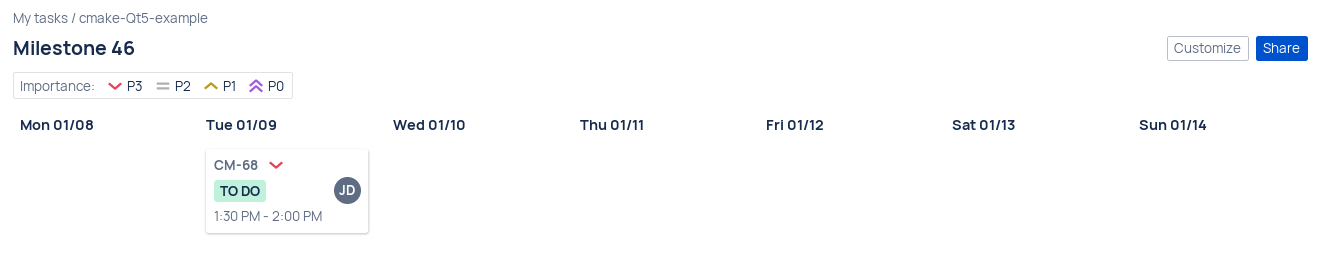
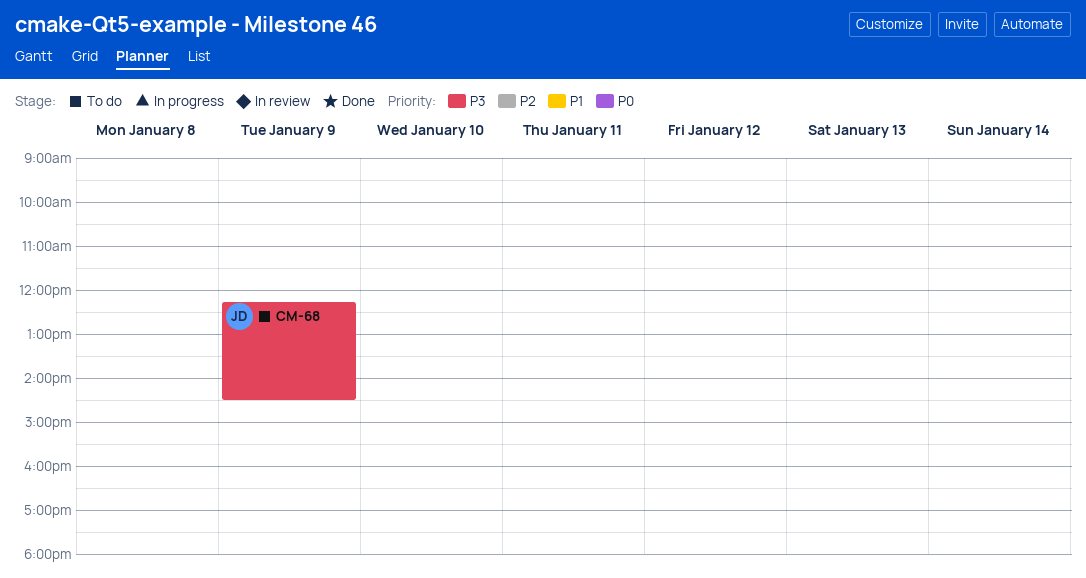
CM-68, begins: 13:30 -> 12:15
CM-68, ends: 14:00 -> 14:30

